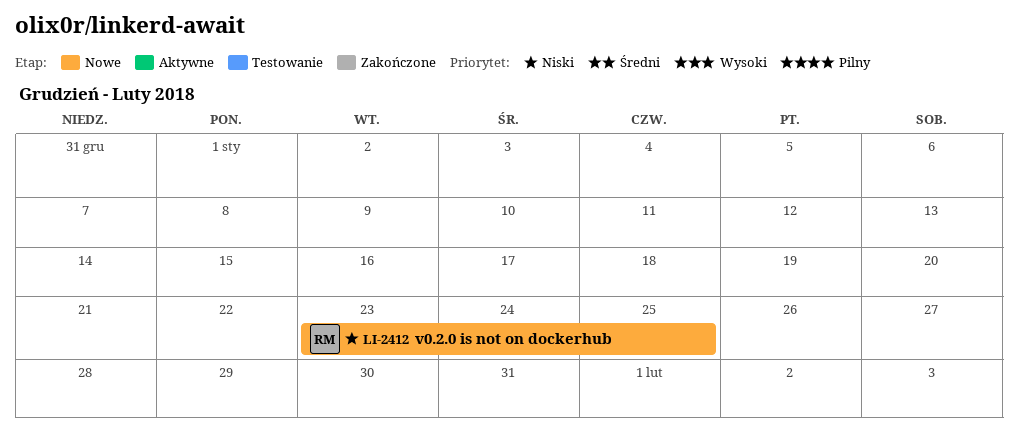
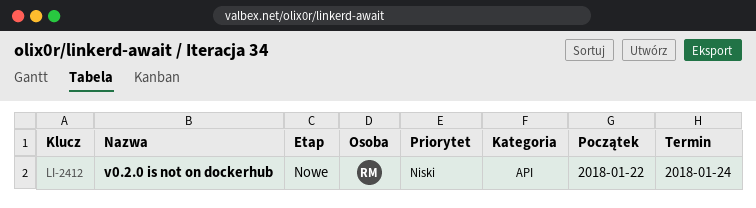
LI-2412, start: Jan 23 -> Jan 22
LI-2412, due: Jan 25 -> Jan 24

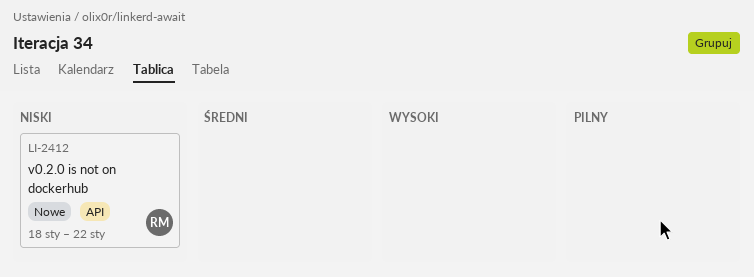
LI-2412, start: Jan 22 -> Jan 18
LI-2412, due: Jan 24 -> Jan 22

